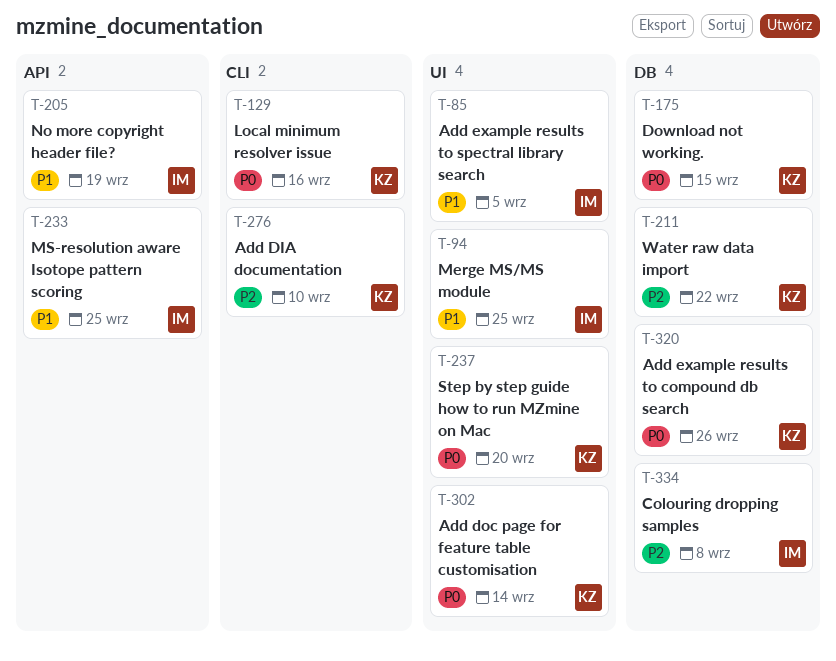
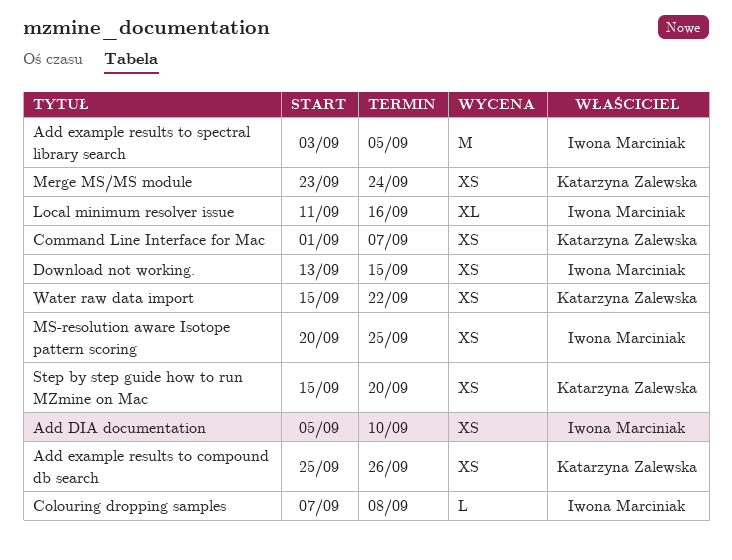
Add DIA documentation, owner: Katarzyna Zalewska -> Iwona Marciniak
Add doc page for feature table customisation: present -> none
Command Line Interface for Mac: none -> present
Download not working., owner: Katarzyna Zalewska -> Iwona Marciniak
Local minimum resolver issue, owner: Katarzyna Zalewska -> Iwona Marciniak
Merge MS/MS module, owner: Iwona Marciniak -> Katarzyna Zalewska
Merge MS/MS module, due: Sep 25 -> Sep 24
No more copyright header file?: present -> none

